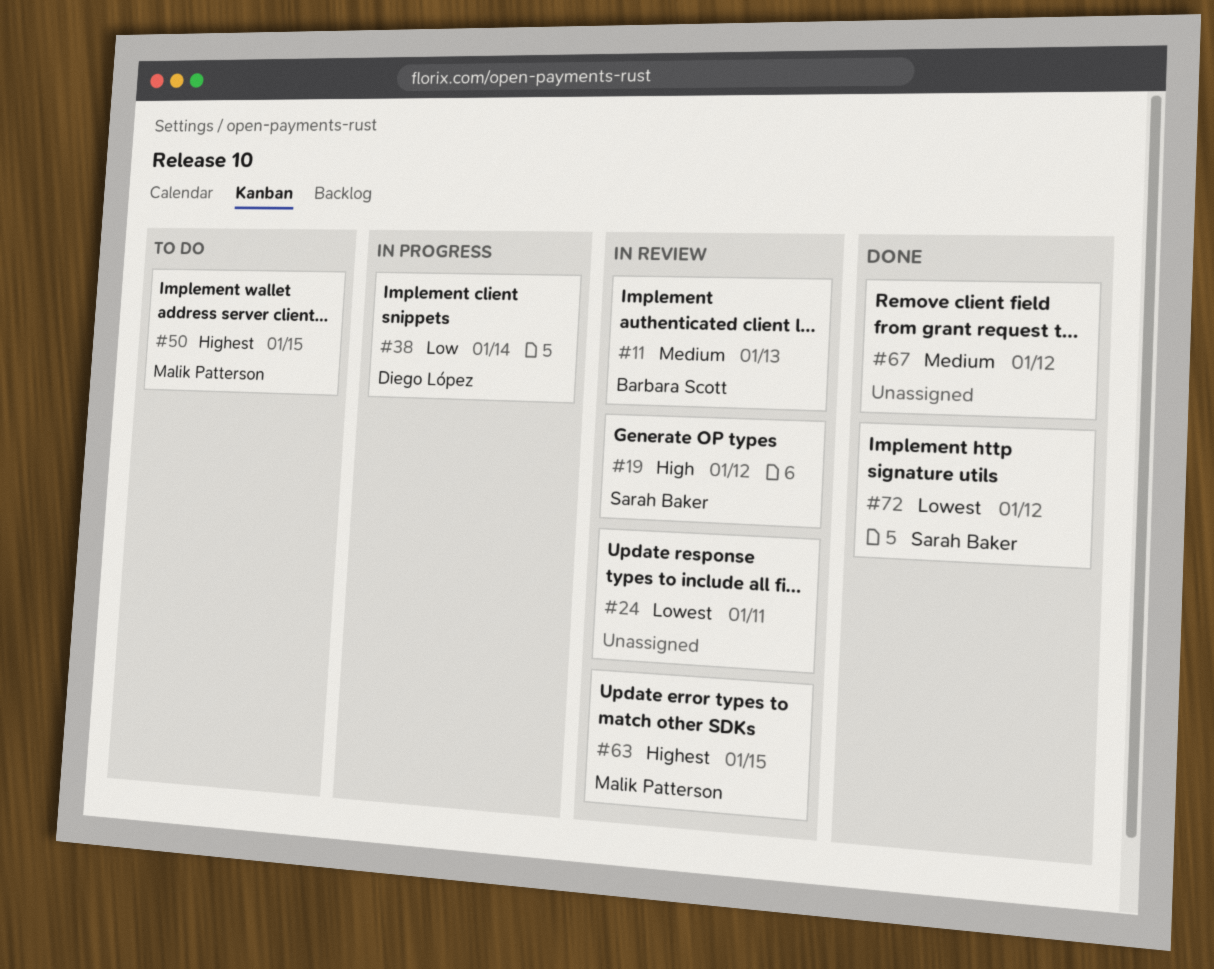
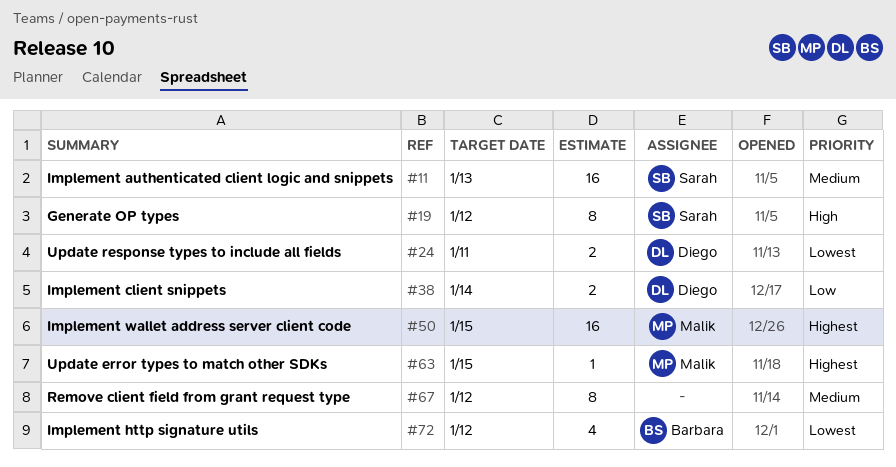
#11, owner: Barbara Scott -> Sarah Baker
#24, owner: none -> Diego López
#72, owner: Sarah Baker -> Barbara Scott

